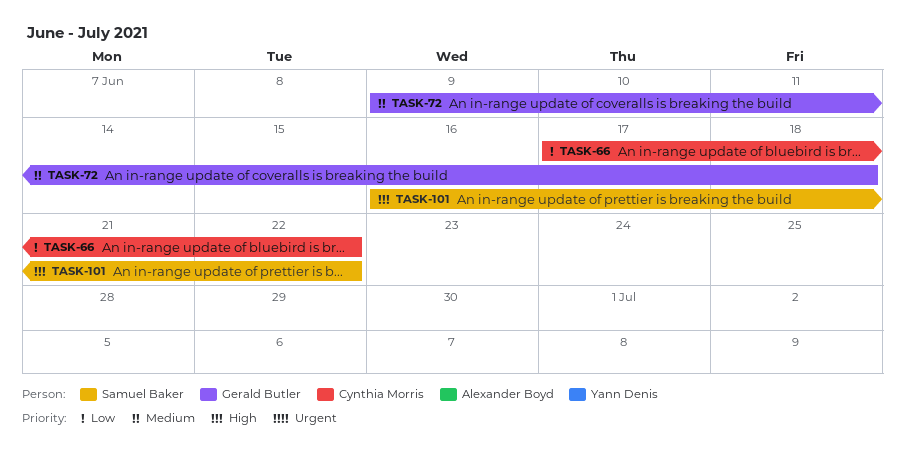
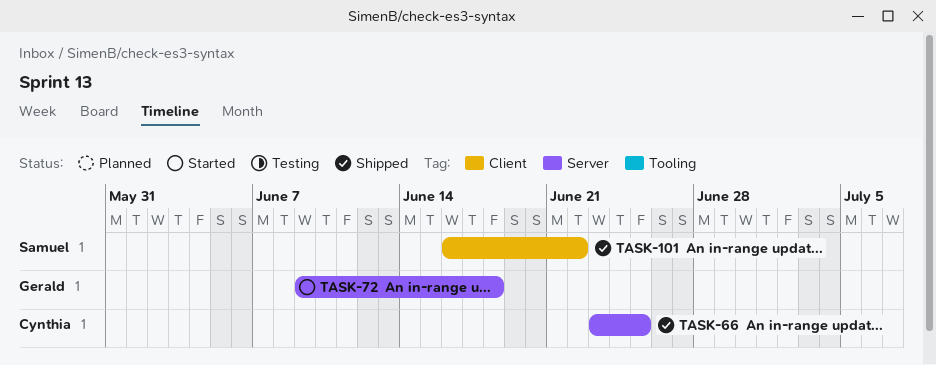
TASK-66, start: Jun 17 -> Jun 23
TASK-66, due: Jun 22 -> Jun 25

